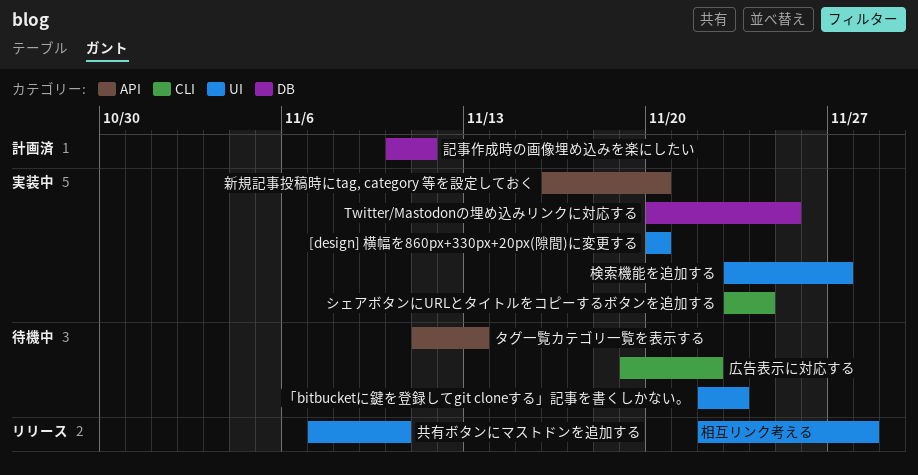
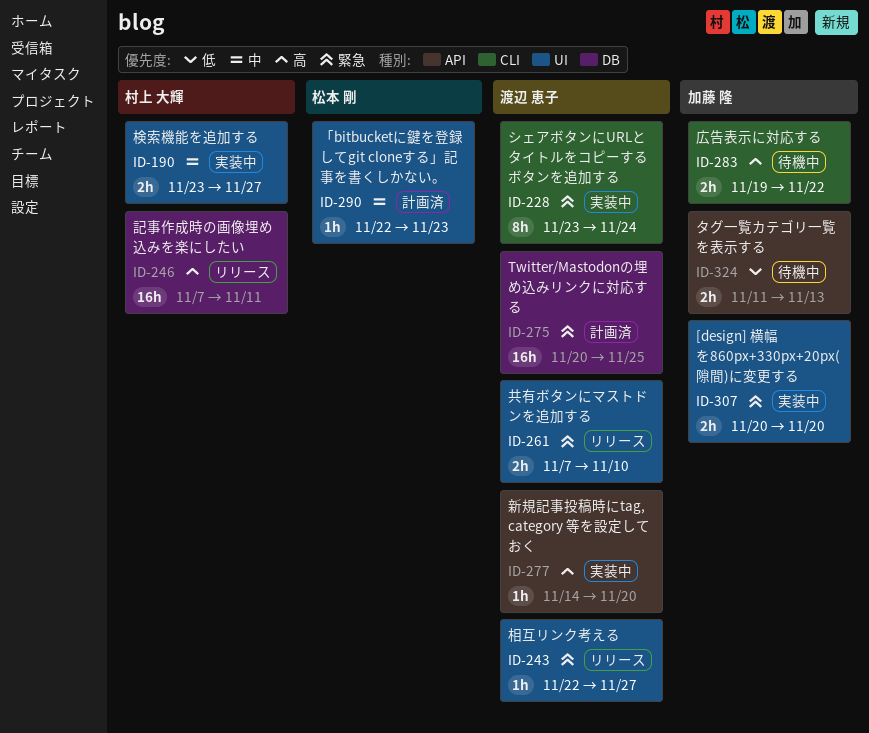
Twitter/Mastodonの埋め込みリンクに対応する, status: 実装中 -> 計画済
「bitbucketに鍵を登録してgit cloneする」記事を書くしかない。, status: 待機中 -> 計画済
新規記事投稿時にtag, category 等を設定しておく, start: Nov 16 -> Nov 14
相互リンク考える, due: Nov 28 -> Nov 27
記事作成時の画像埋め込みを楽にしたい, status: 計画済 -> リリース
記事作成時の画像埋め込みを楽にしたい, start: Nov 10 -> Nov 7

